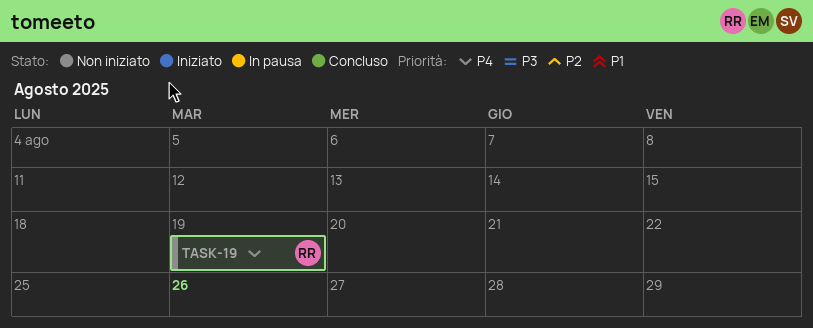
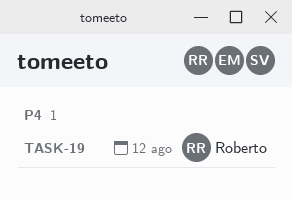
TASK-19, due: Aug 19 -> Aug 12

